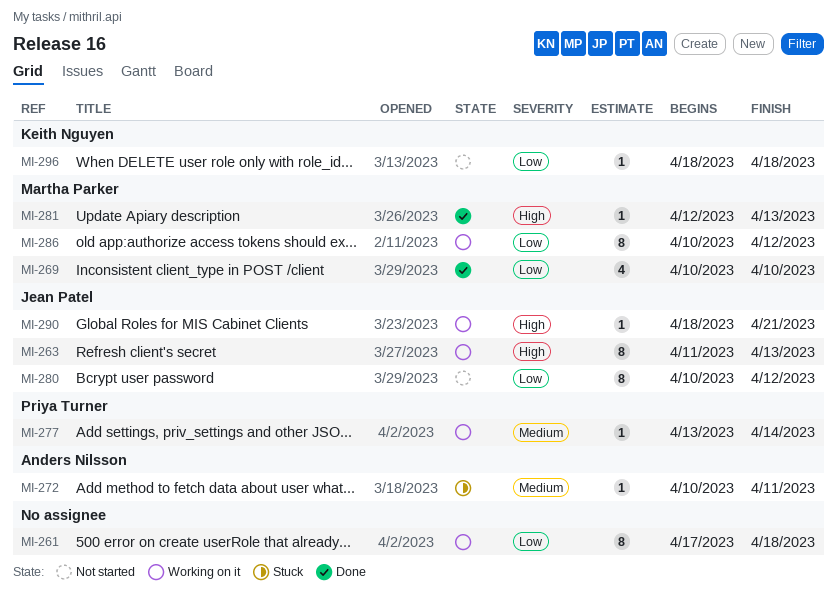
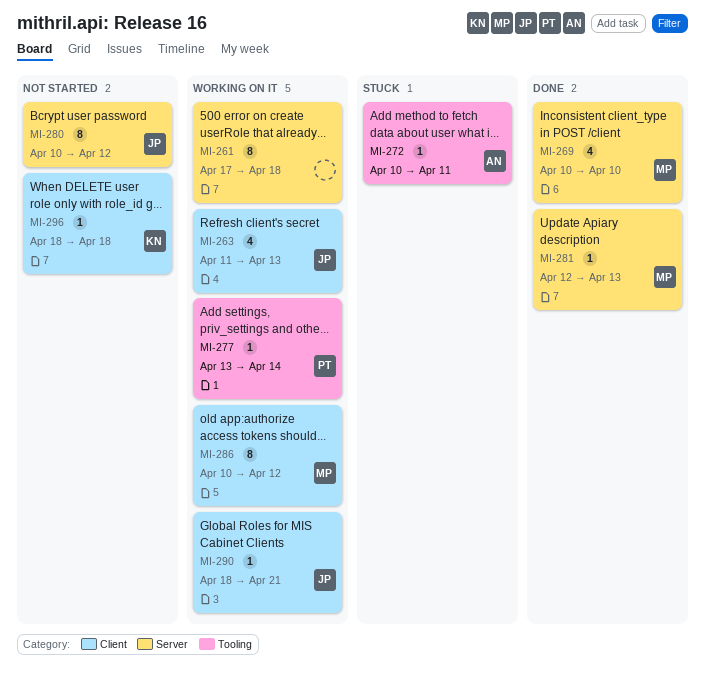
MI-263, estimate: 8 -> 4

